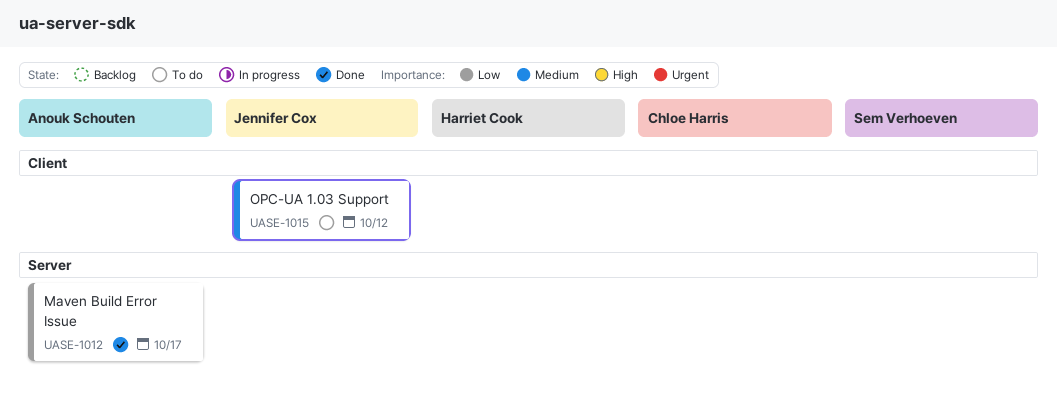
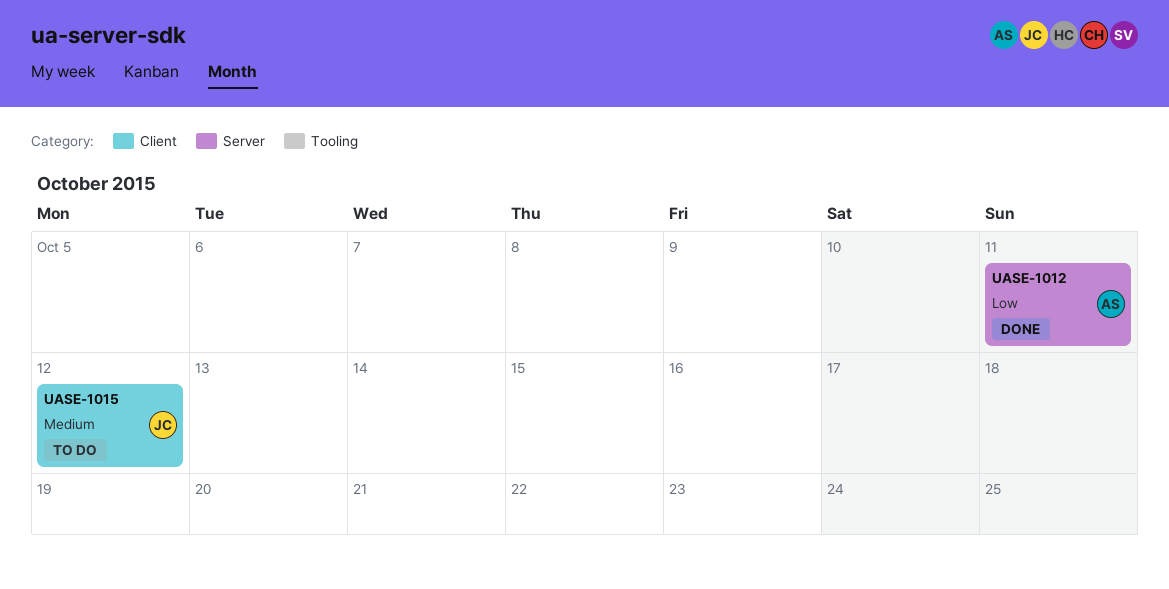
UASE-1012, due: Oct 17 -> Oct 11

